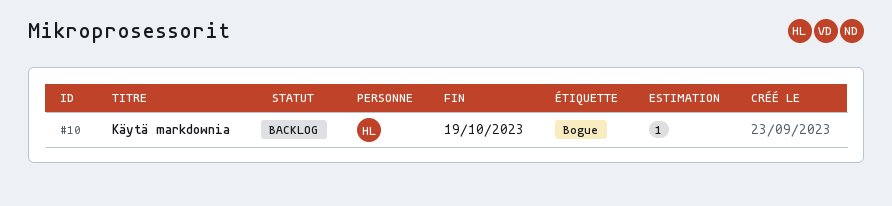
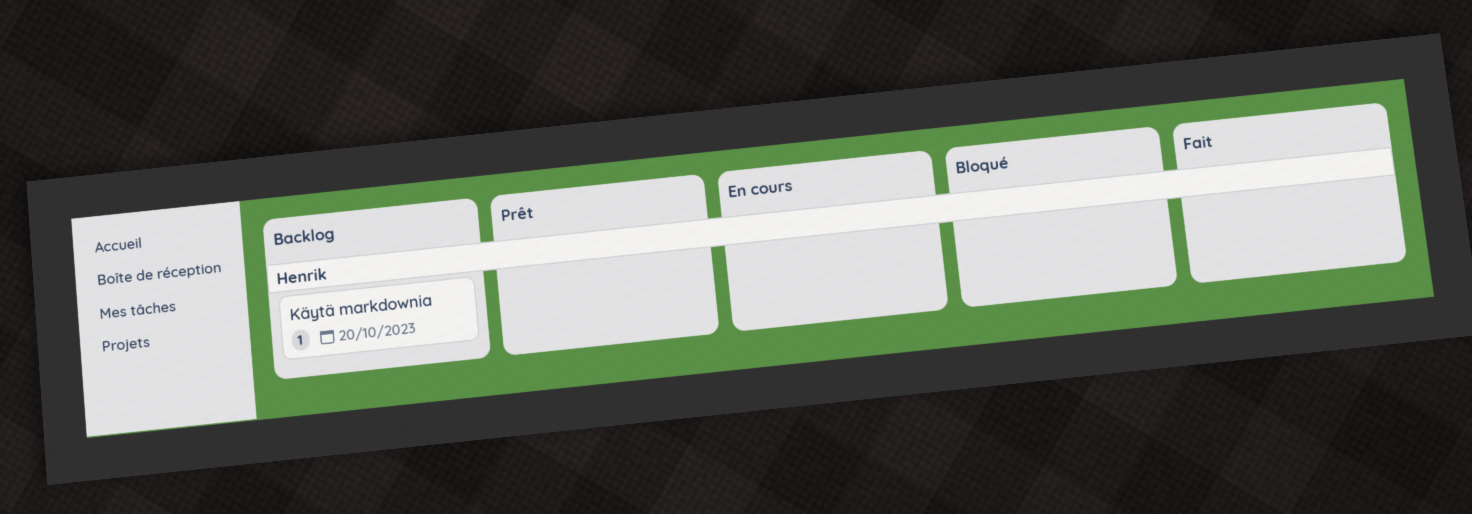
Käytä markdownia, due: Oct 19 -> Oct 20

